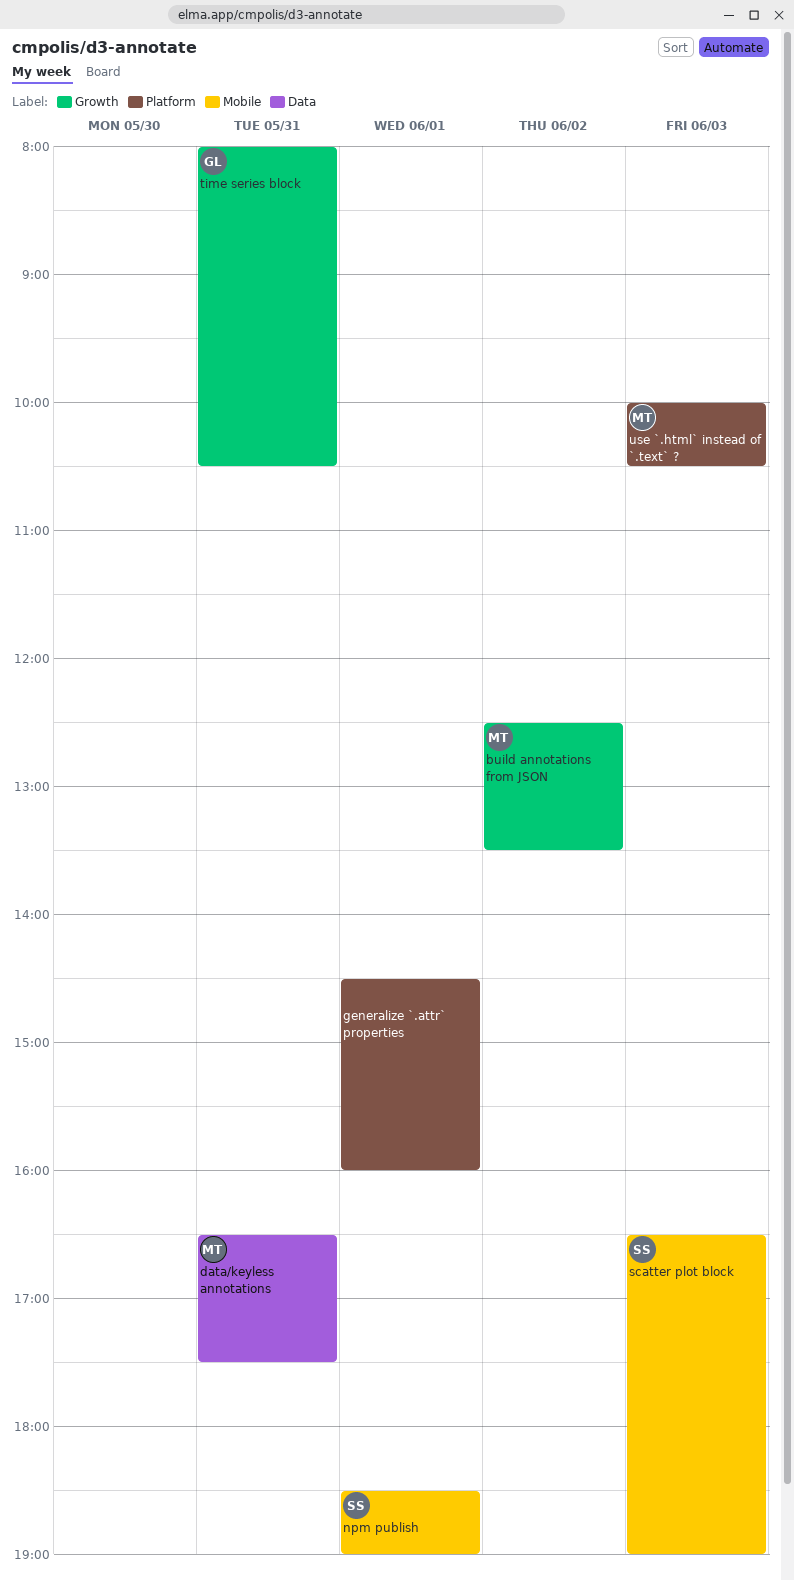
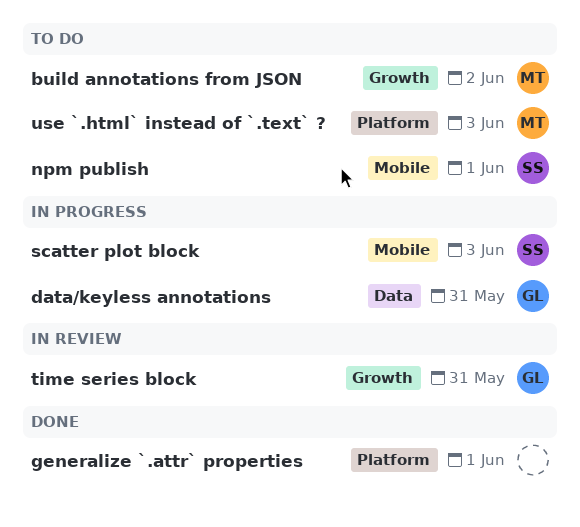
data/keyless annotations, owner: MT -> GL

